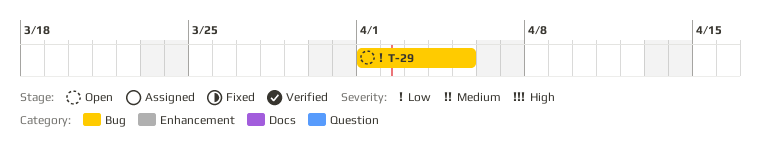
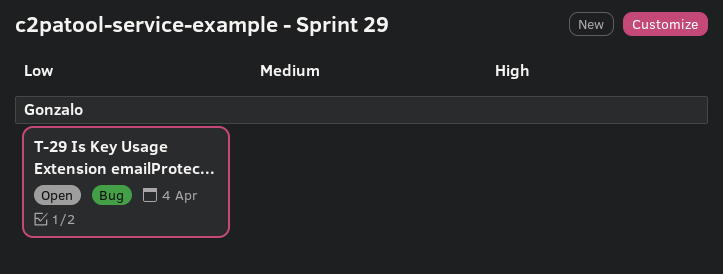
T-29, due: Apr 5 -> Apr 4

